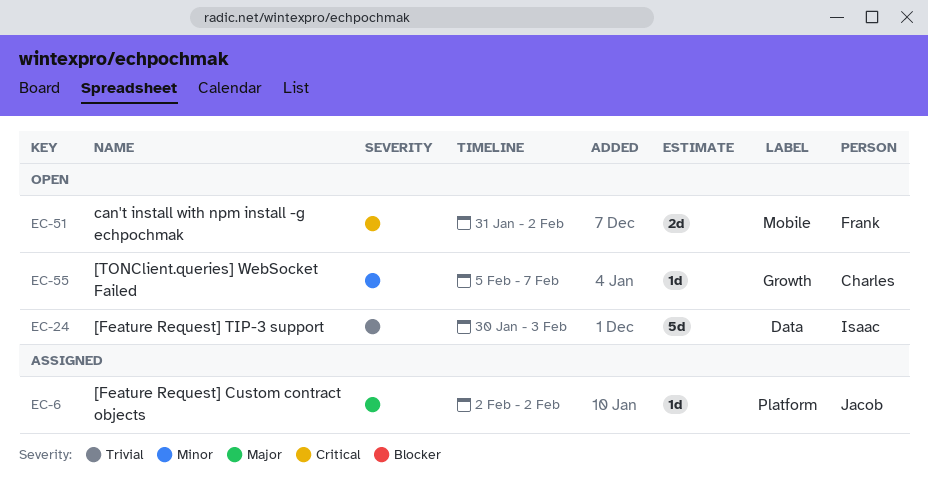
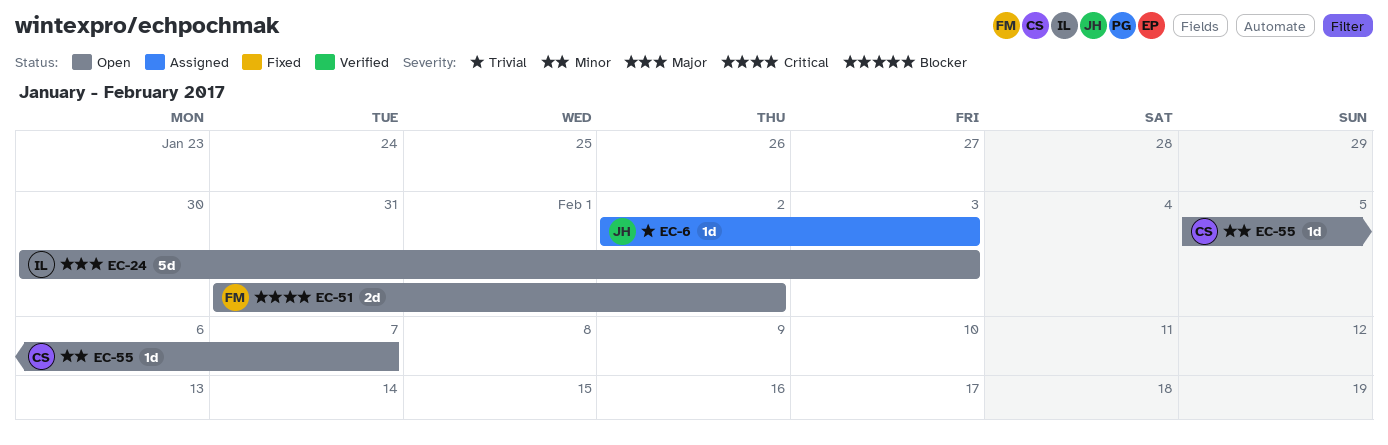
EC-6, priority: Major -> Trivial
EC-6, due: Feb 2 -> Feb 3
EC-24, priority: Trivial -> Major

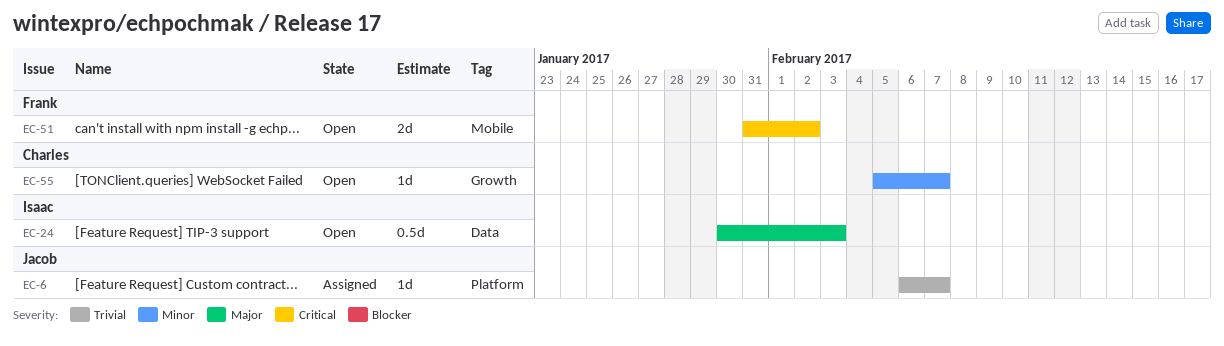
EC-6, start: Feb 2 -> Feb 6
EC-6, due: Feb 3 -> Feb 7
EC-24, estimate: 5d -> 0.5d

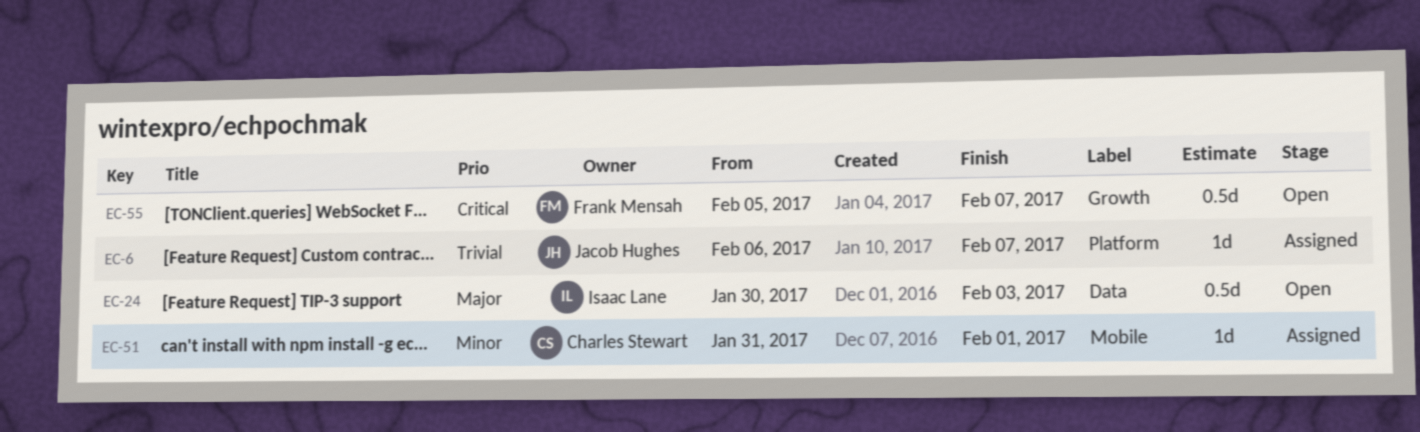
EC-51, status: Open -> Assigned
EC-51, owner: Frank Mensah -> Charles Stewart
EC-51, priority: Critical -> Minor
EC-51, estimate: 2d -> 1d
EC-51, due: Feb 2 -> Feb 1
EC-55, owner: Charles Stewart -> Frank Mensah
EC-55, priority: Minor -> Critical
EC-55, estimate: 1d -> 0.5d

